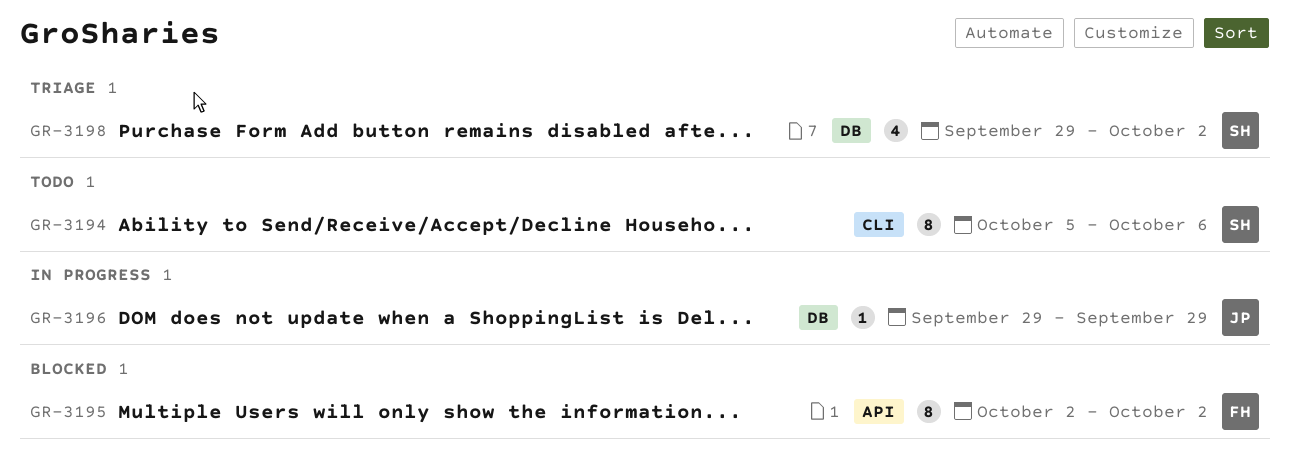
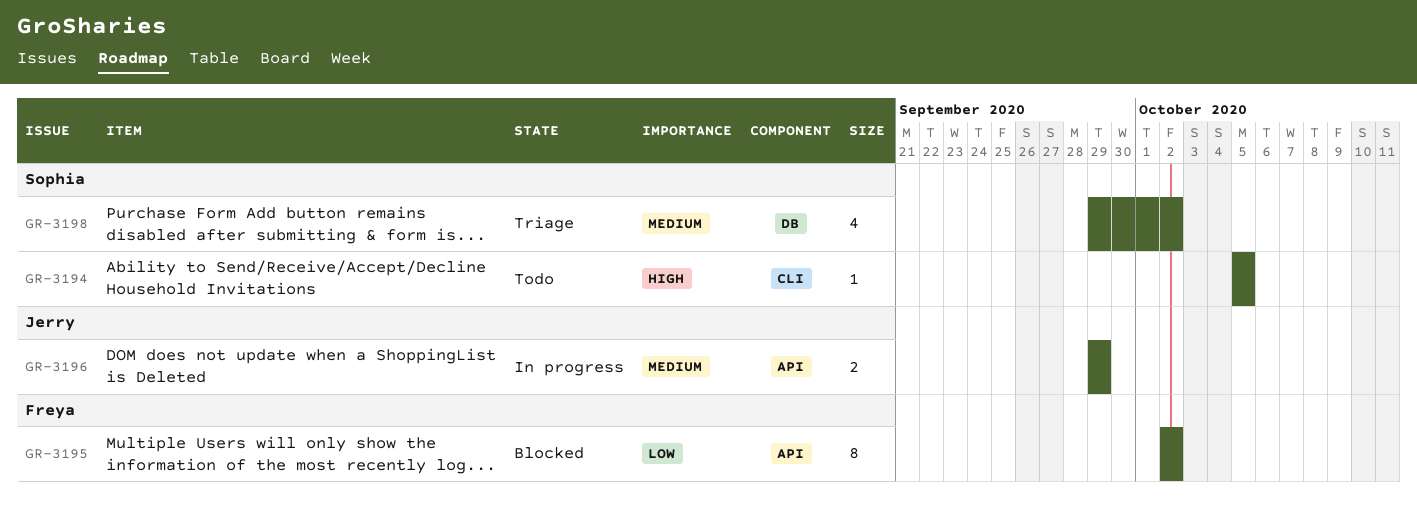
GR-3194, estimate: 8 -> 1
GR-3194, due: Oct 6 -> Oct 5
GR-3196, label: DB -> API
GR-3196, estimate: 1 -> 2

